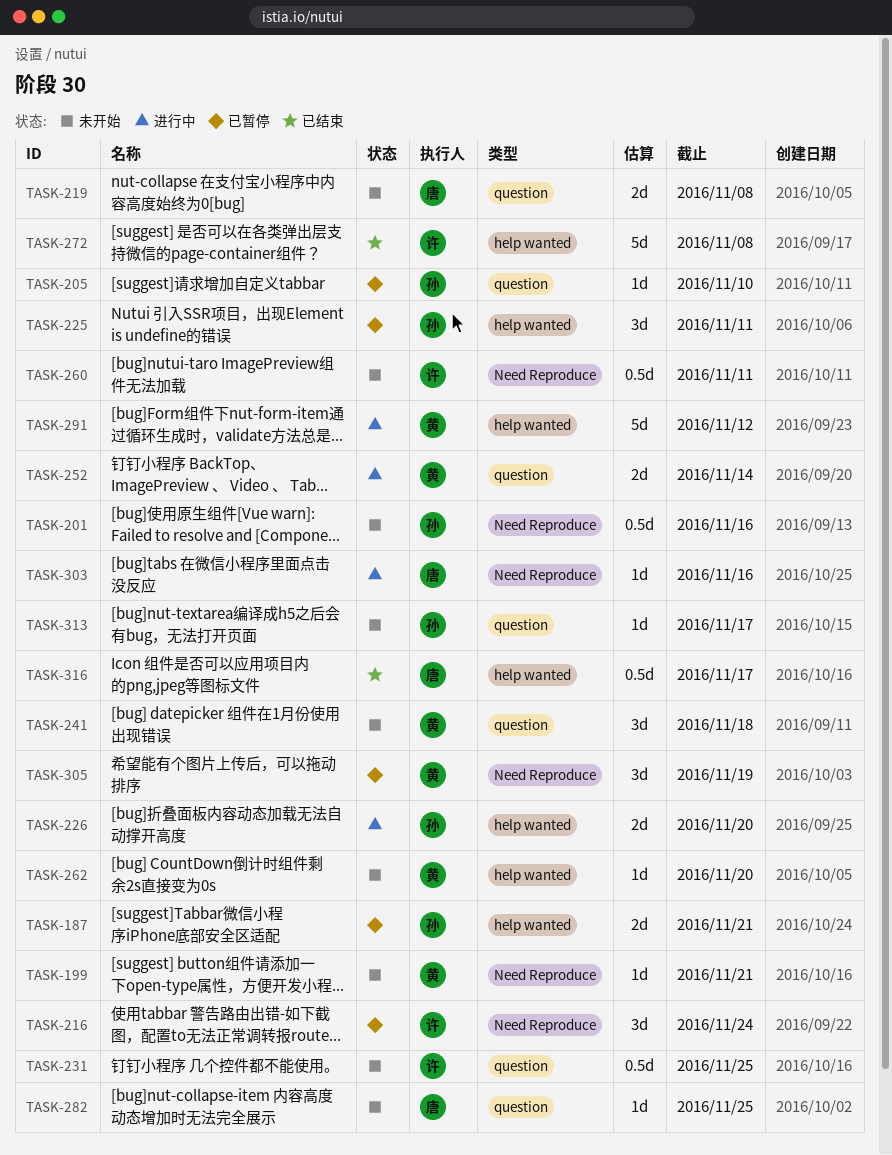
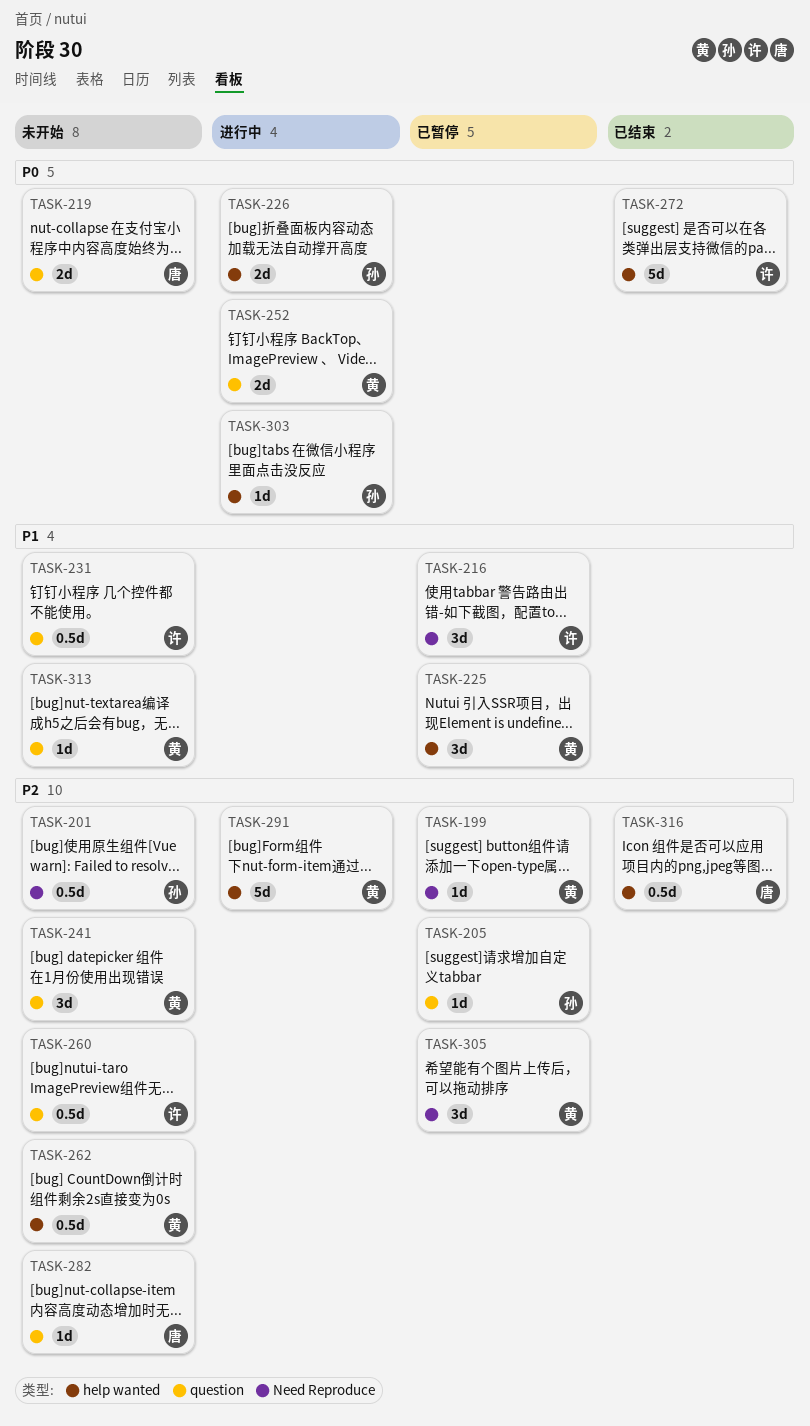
TASK-187: present -> none
TASK-199, status: 未开始 -> 已暂停
TASK-225, owner: 孙 -> 黄
TASK-260, label: Need Reproduce -> question
TASK-262, estimate: 1d -> 0.5d
TASK-303, owner: 唐 -> 孙
TASK-303, label: Need Reproduce -> help wanted
TASK-313, owner: 孙 -> 黄

